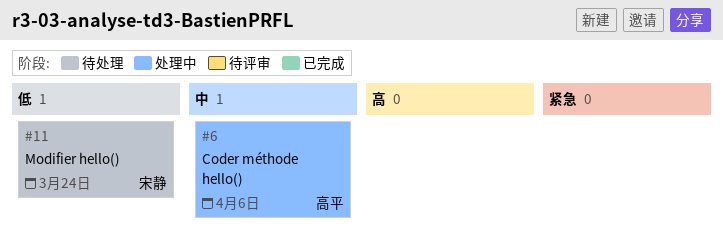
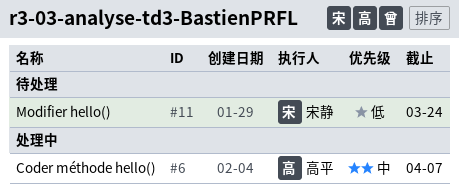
#6, due: Apr 6 -> Apr 7

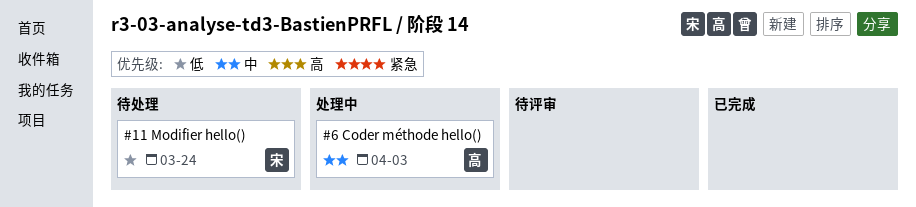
#6, due: Apr 7 -> Apr 3

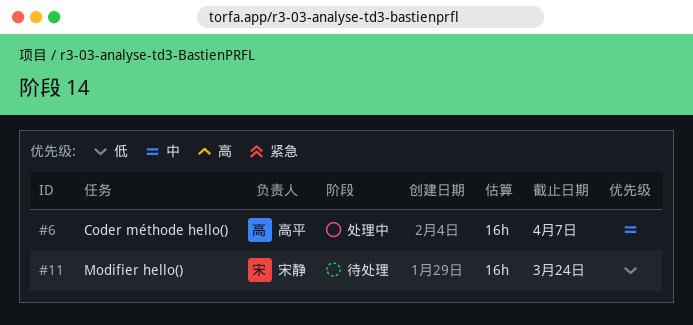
#6, due: Apr 3 -> Apr 7

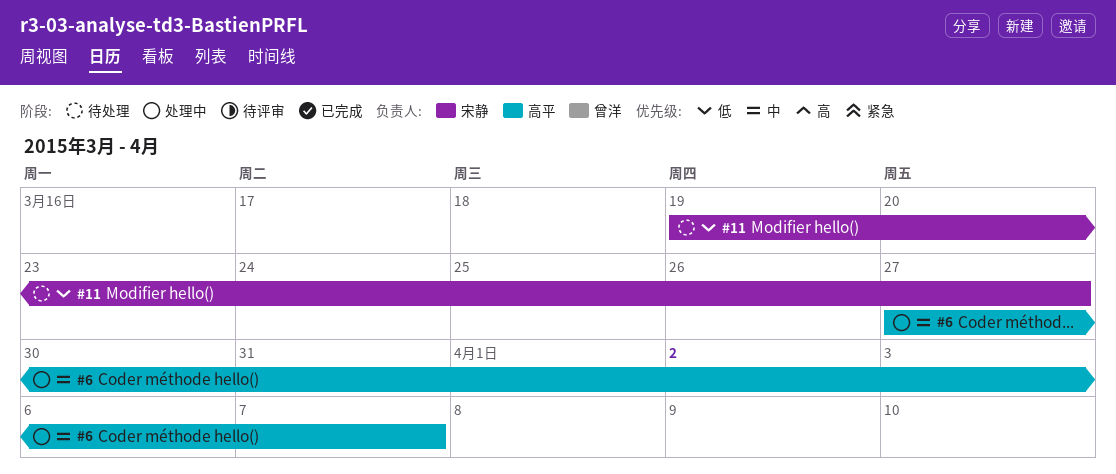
#11, due: Mar 24 -> Mar 27

